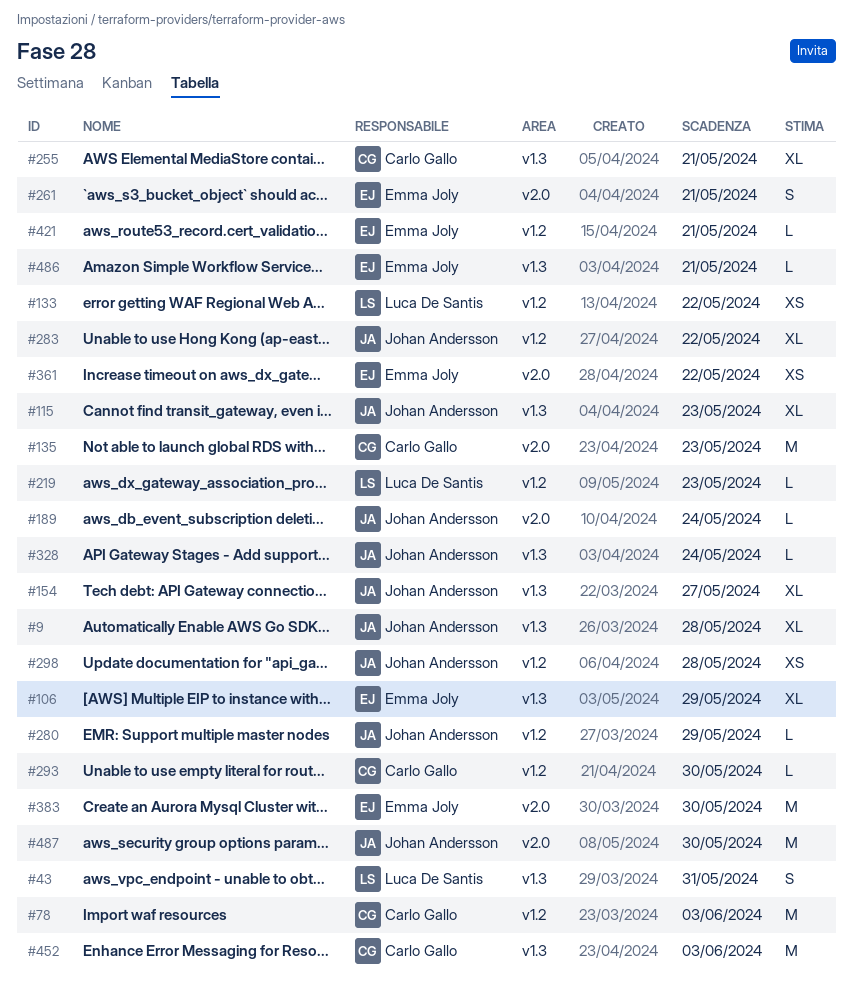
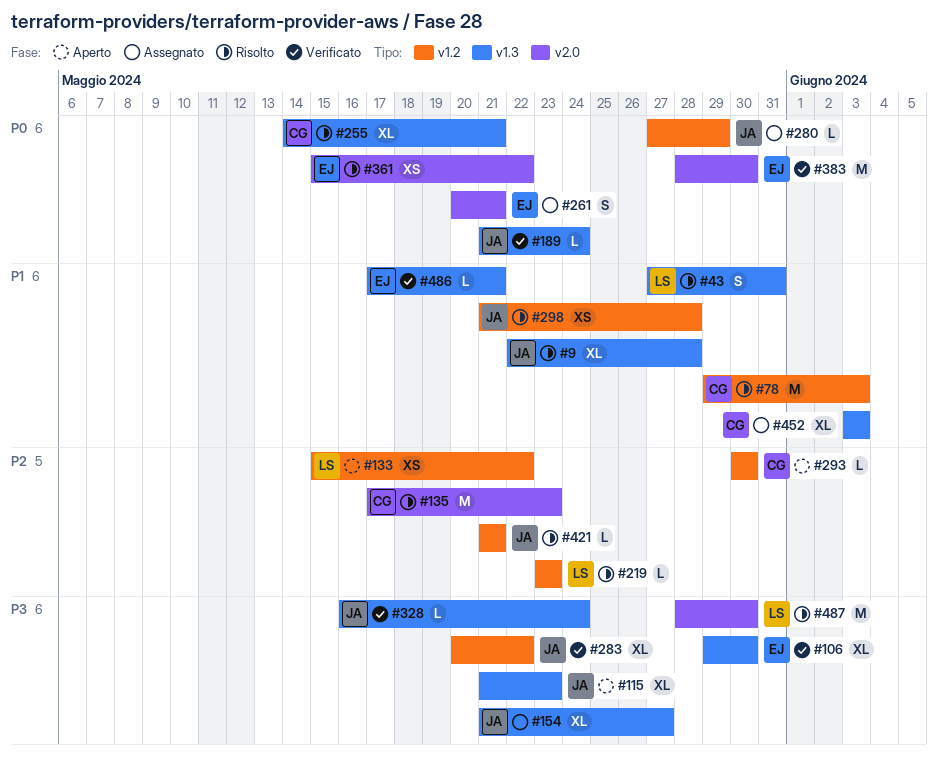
#106, due: May 29 -> May 30
#189, label: v2.0 -> v1.3
#421, owner: Emma Joly -> Johan Andersson
#452, estimate: M -> XL
#487, owner: Johan Andersson -> Luca De Santis

